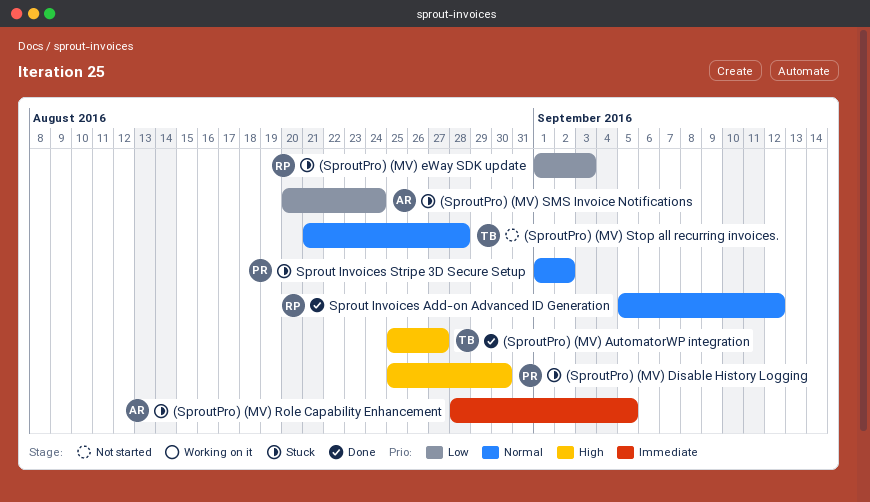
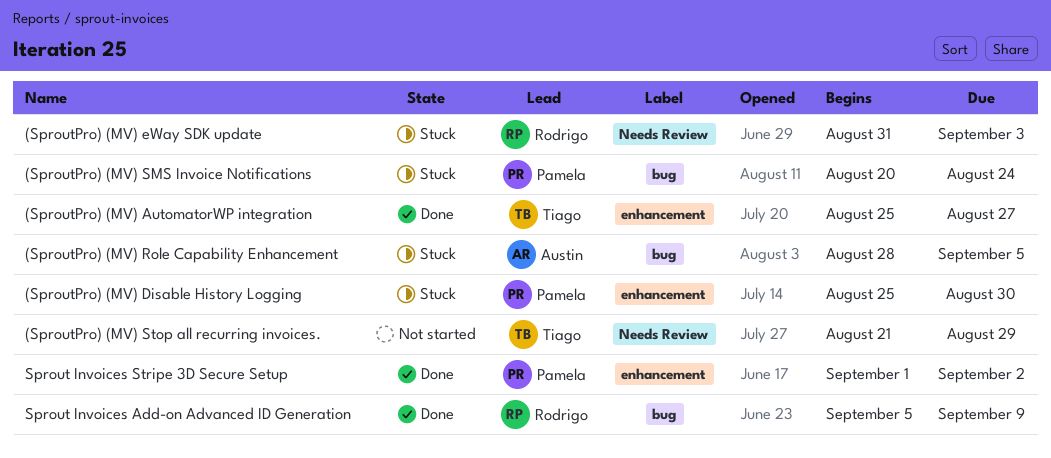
(SproutPro) (MV) eWay SDK update, start: Sep 1 -> Aug 31
(SproutPro) (MV) SMS Invoice Notifications, owner: Austin -> Pamela
(SproutPro) (MV) Stop all recurring invoices., due: Aug 28 -> Aug 29
Sprout Invoices Add-on Advanced ID Generation, due: Sep 12 -> Sep 9
Sprout Invoices Stripe 3D Secure Setup, status: Stuck -> Done

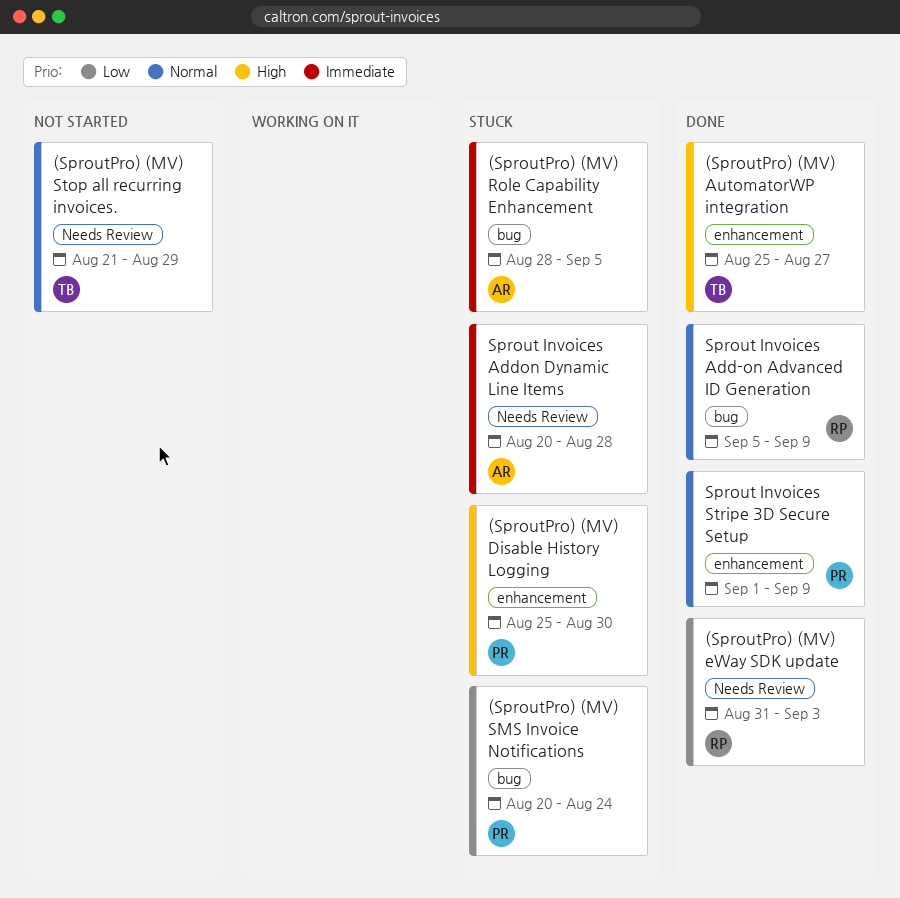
(SproutPro) (MV) eWay SDK update, status: Stuck -> Done
Sprout Invoices Addon Dynamic Line Items: none -> present
Sprout Invoices Stripe 3D Secure Setup, due: Sep 2 -> Sep 9

